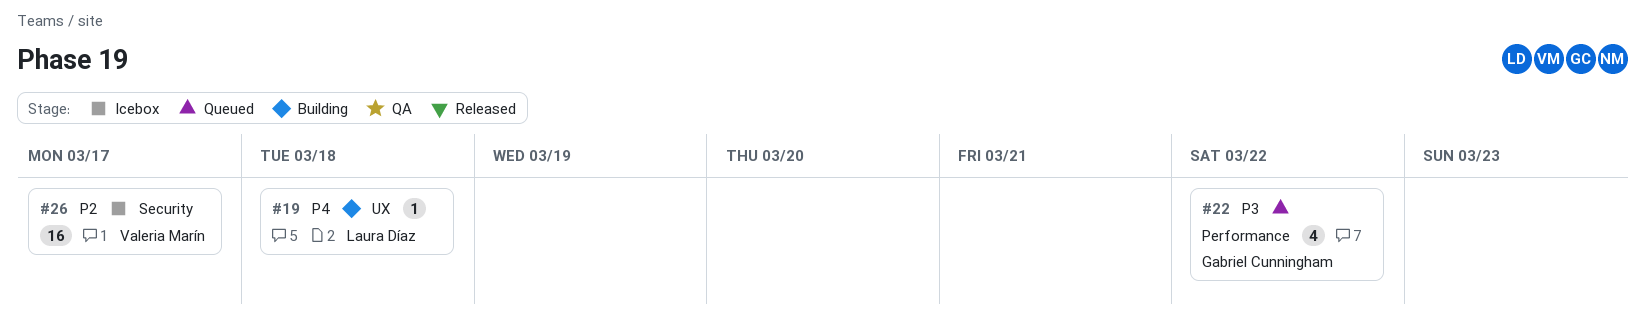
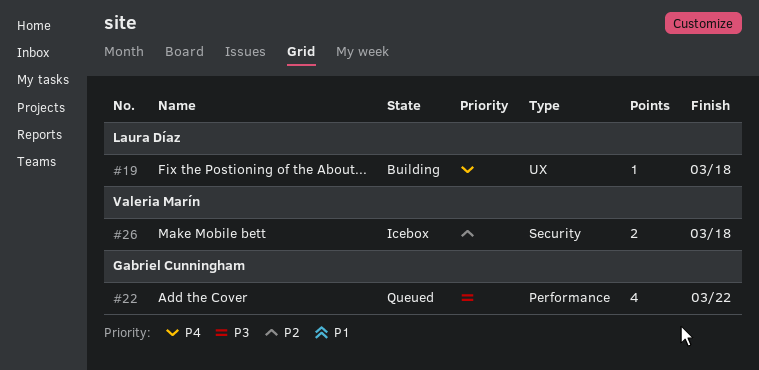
#26, estimate: 16 -> 2
#26, due: Mar 17 -> Mar 18

